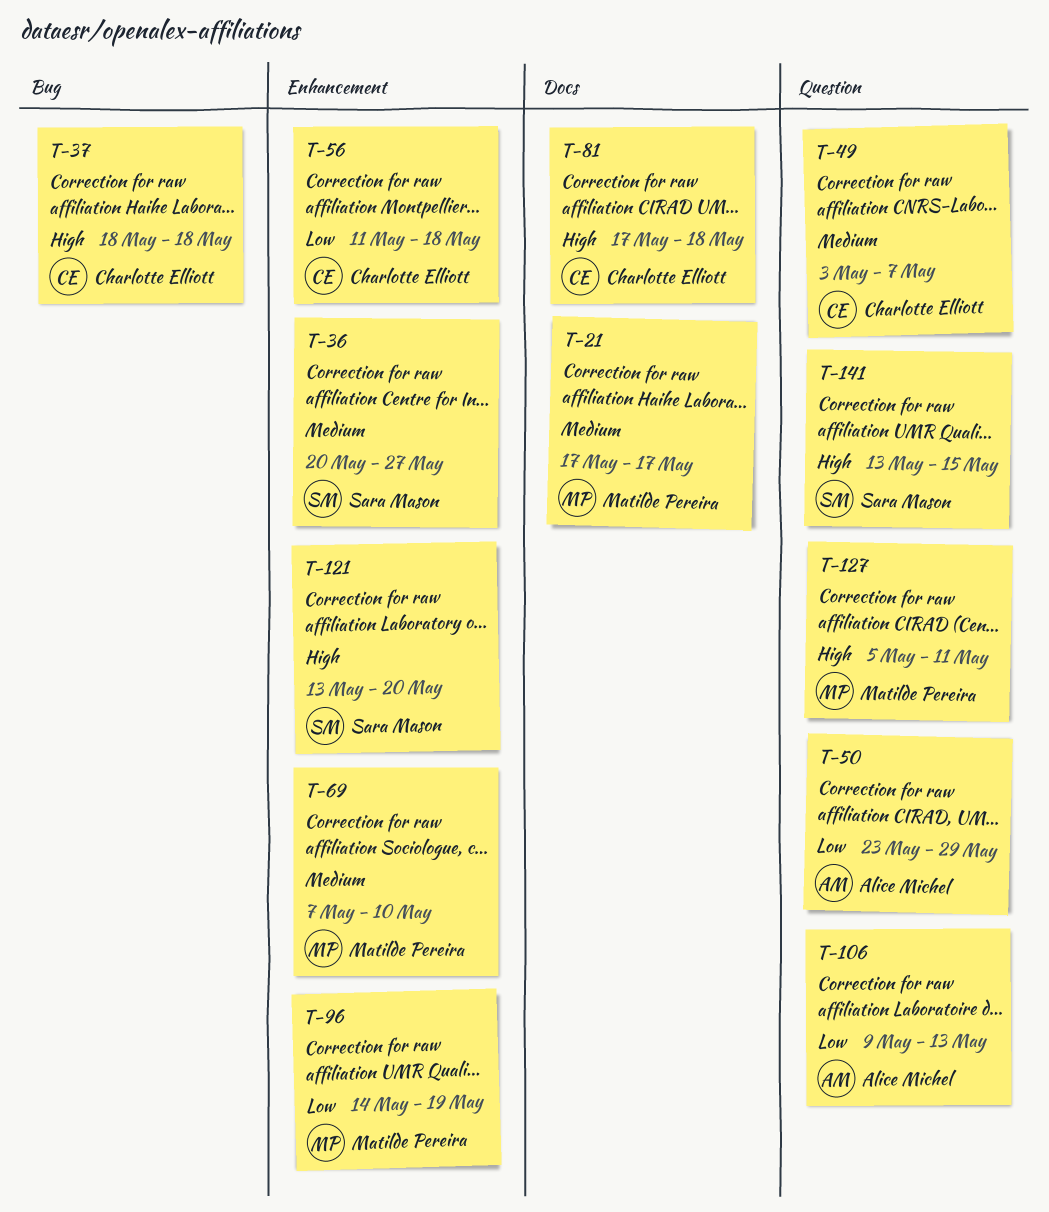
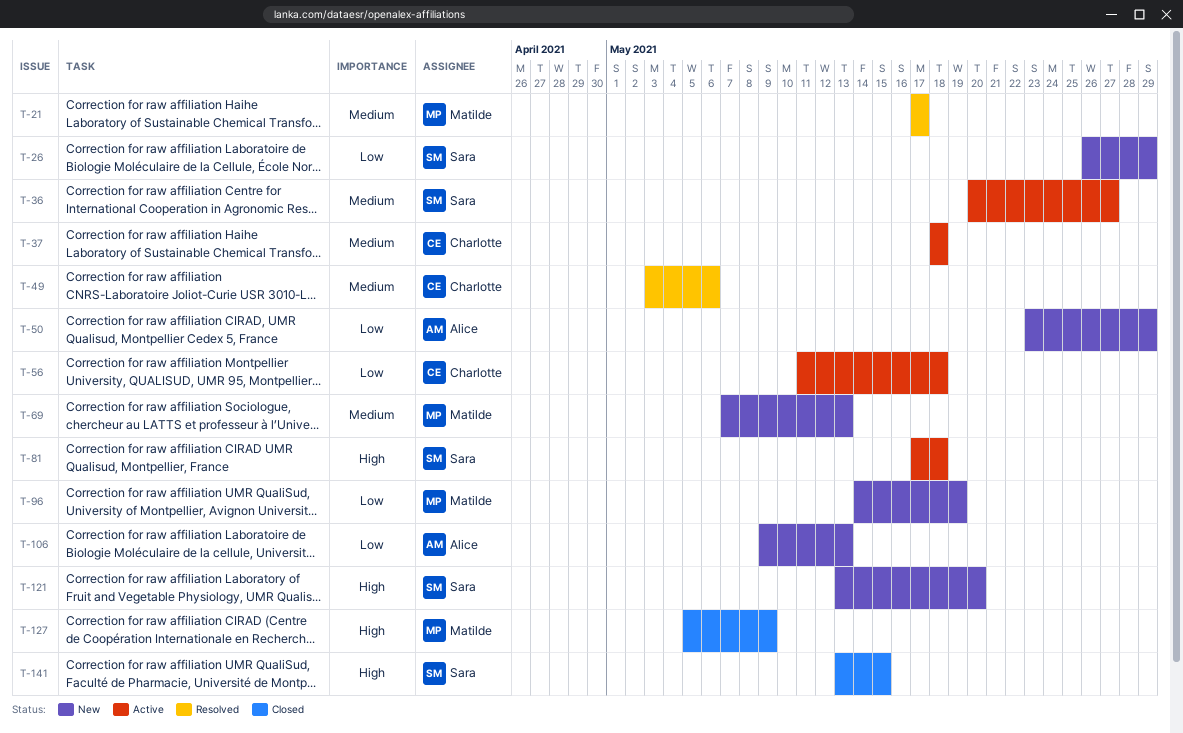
T-26: none -> present
T-37, priority: High -> Medium
T-49, due: May 7 -> May 6
T-69, due: May 10 -> May 13
T-81, owner: Charlotte Elliott -> Sara Mason
T-127, due: May 11 -> May 9

